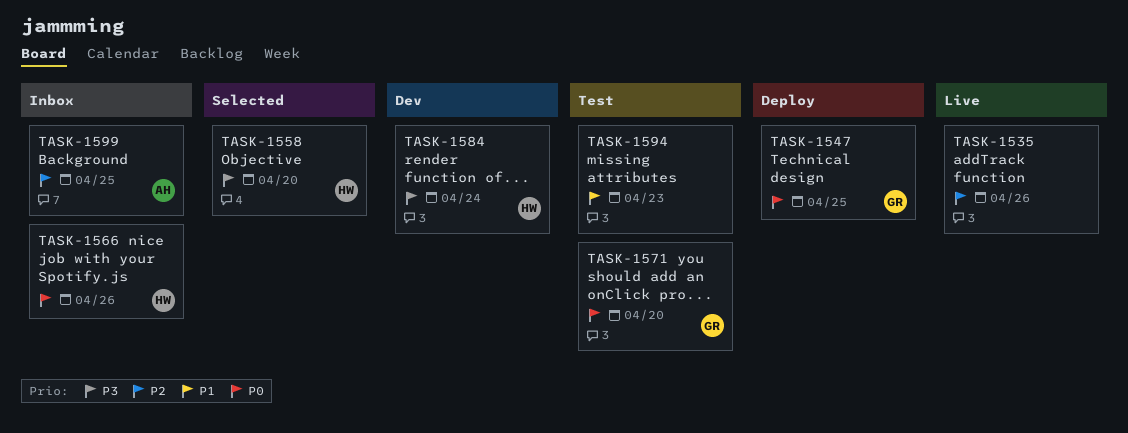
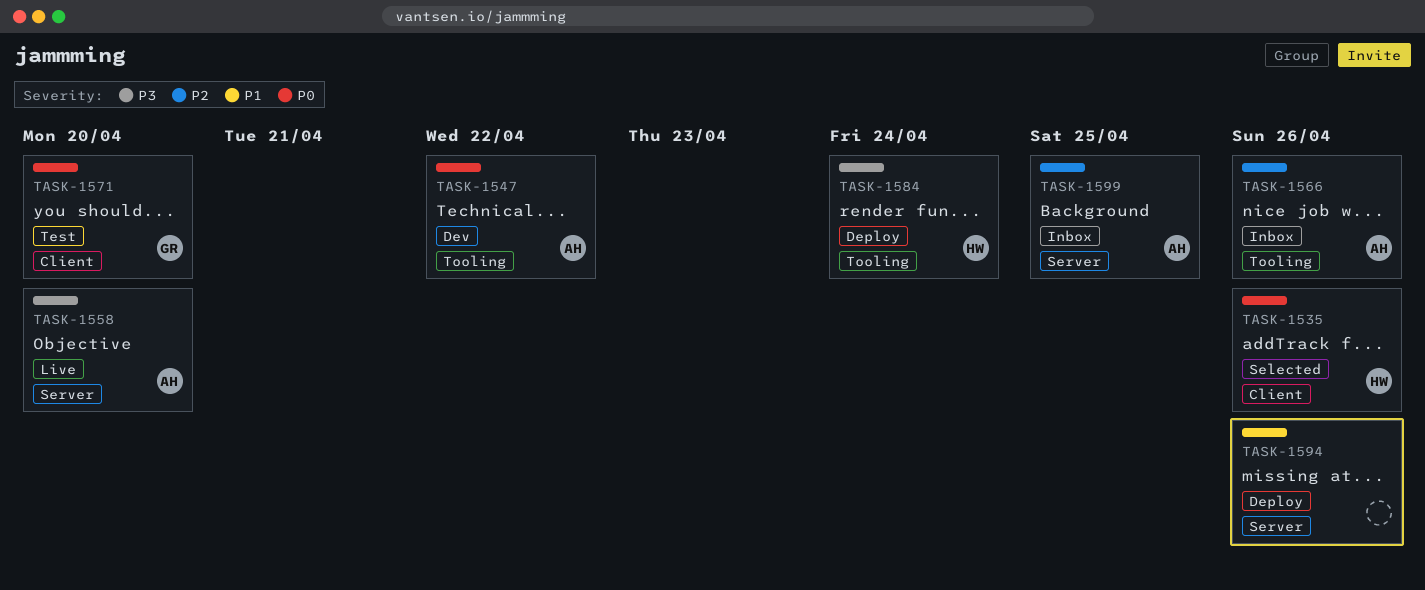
TASK-1535, status: Live -> Selected
TASK-1535, owner: none -> HW
TASK-1535, priority: P2 -> P0
TASK-1547, status: Deploy -> Dev
TASK-1547, owner: GR -> AH
TASK-1547, due: Apr 25 -> Apr 22
TASK-1558, status: Selected -> Live
TASK-1558, owner: HW -> AH
TASK-1566, owner: HW -> AH
TASK-1566, priority: P0 -> P2
TASK-1584, status: Dev -> Deploy
TASK-1594, status: Test -> Deploy
TASK-1594, due: Apr 23 -> Apr 26

